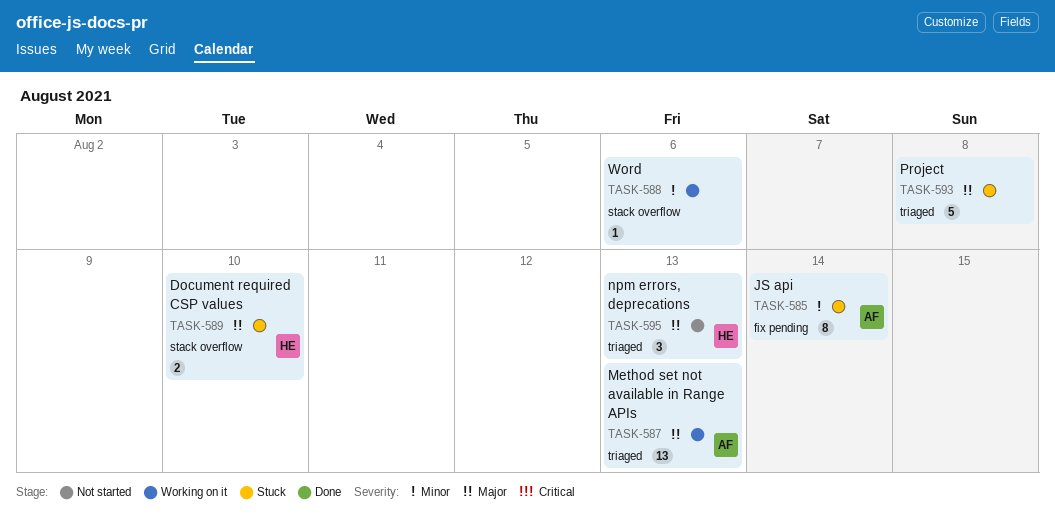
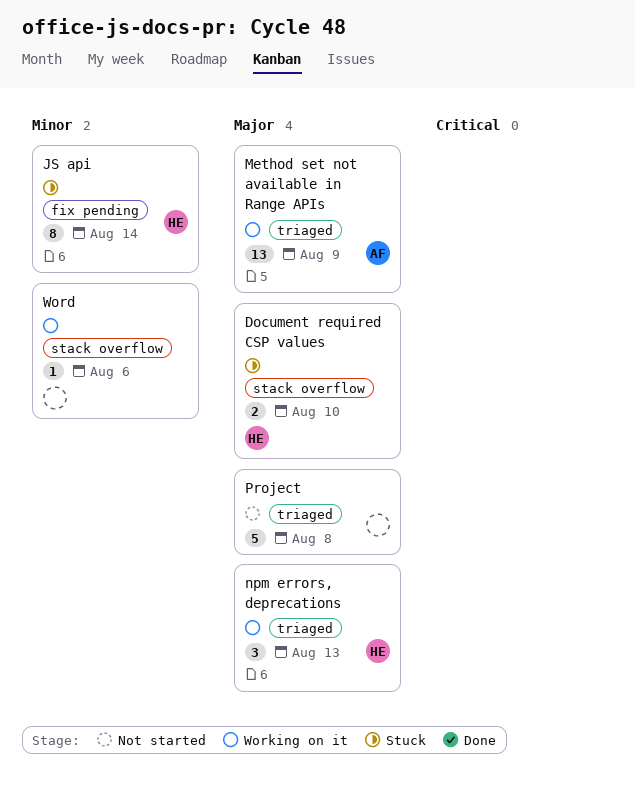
JS api, owner: AF -> HE
Method set not available in Range APIs, due: Aug 13 -> Aug 9
npm errors, deprecations, status: Not started -> Working on it
Project, status: Stuck -> Not started

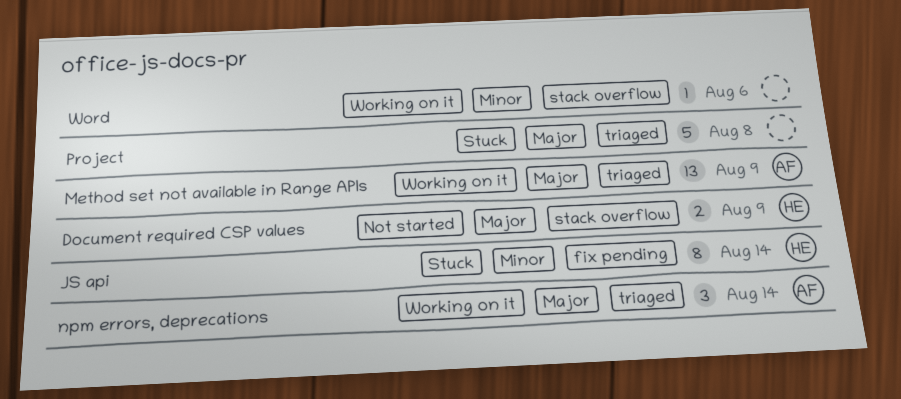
Document required CSP values, status: Stuck -> Not started
Document required CSP values, due: Aug 10 -> Aug 9
npm errors, deprecations, owner: HE -> AF
npm errors, deprecations, due: Aug 13 -> Aug 14
Project, status: Not started -> Stuck

